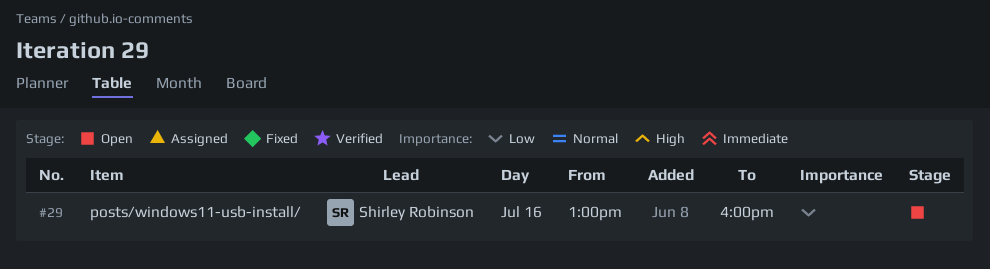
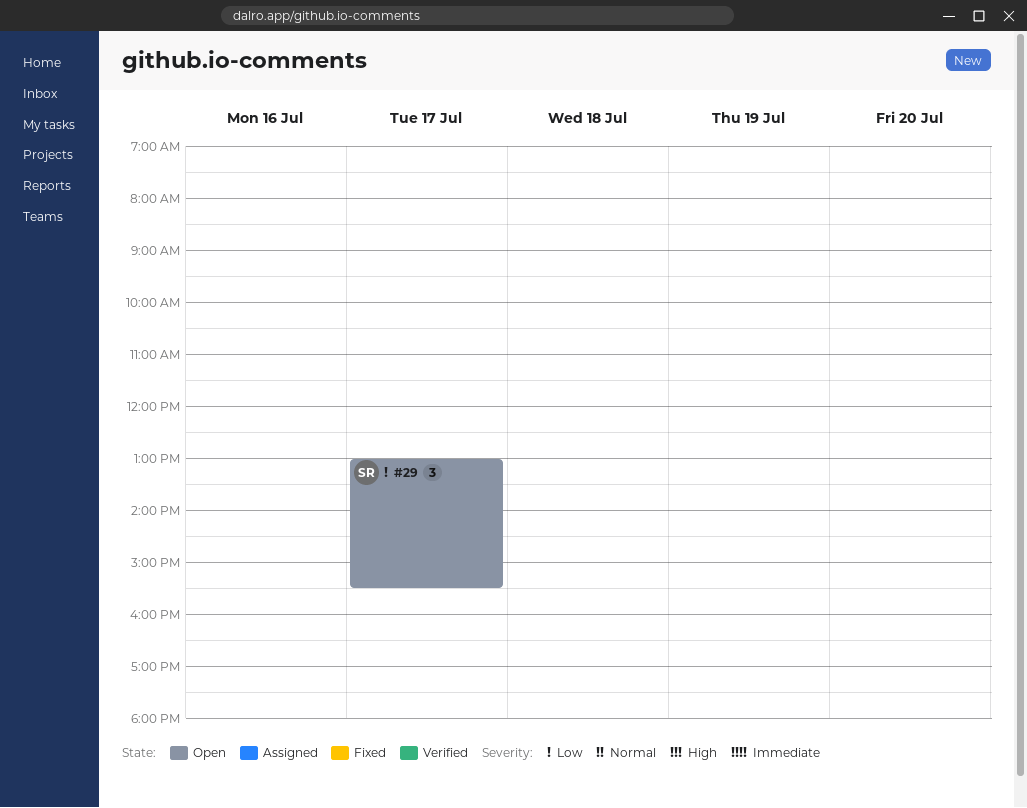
#29, day: Jul 16 -> Jul 17
#29, ends: 16:00 -> 15:30

